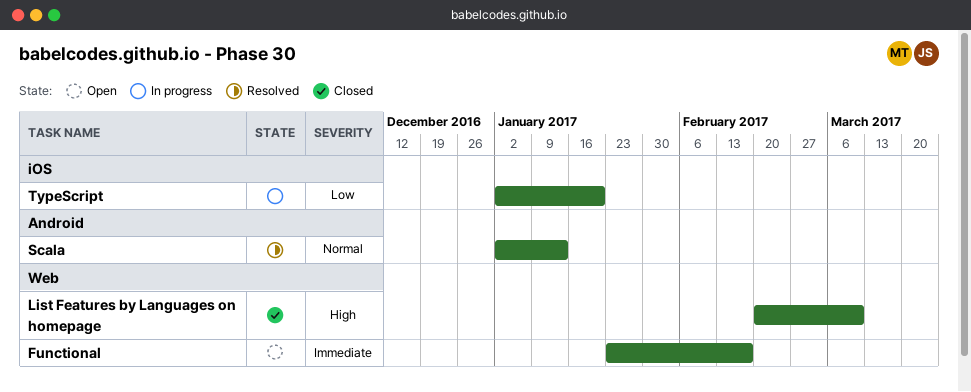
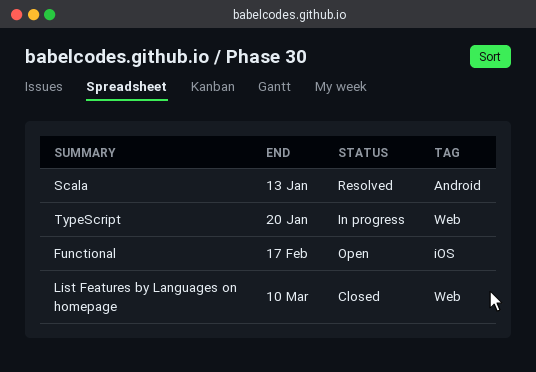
Functional, label: Web -> iOS
TypeScript, label: iOS -> Web

